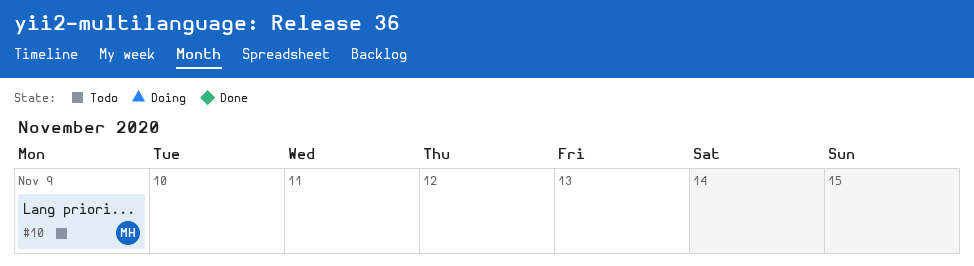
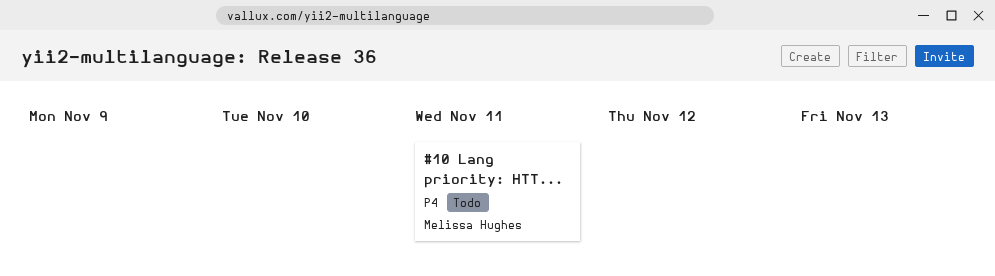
#10, due: Nov 9 -> Nov 11

